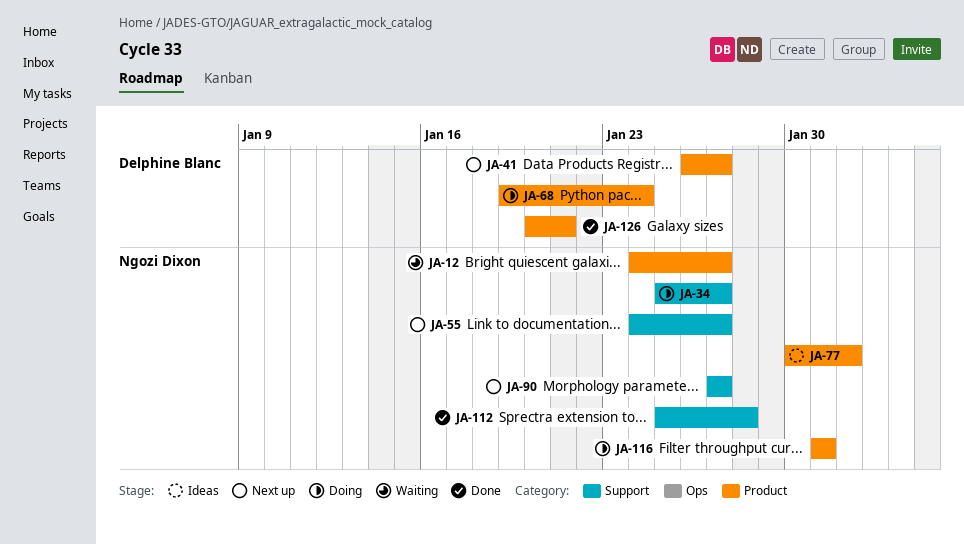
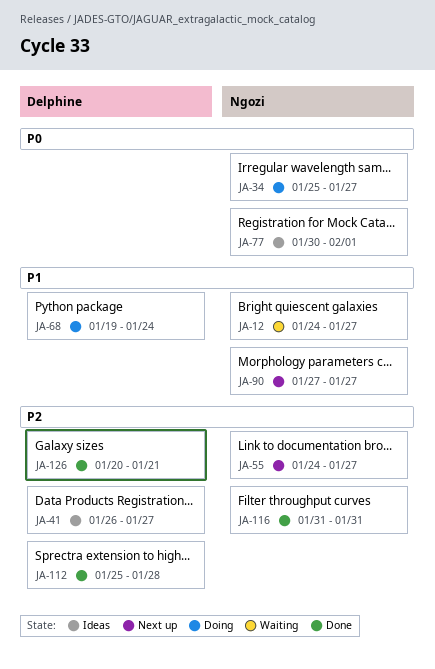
JA-41, status: Next up -> Ideas
JA-112, owner: Ngozi Dixon -> Delphine Blanc
JA-116, status: Doing -> Done

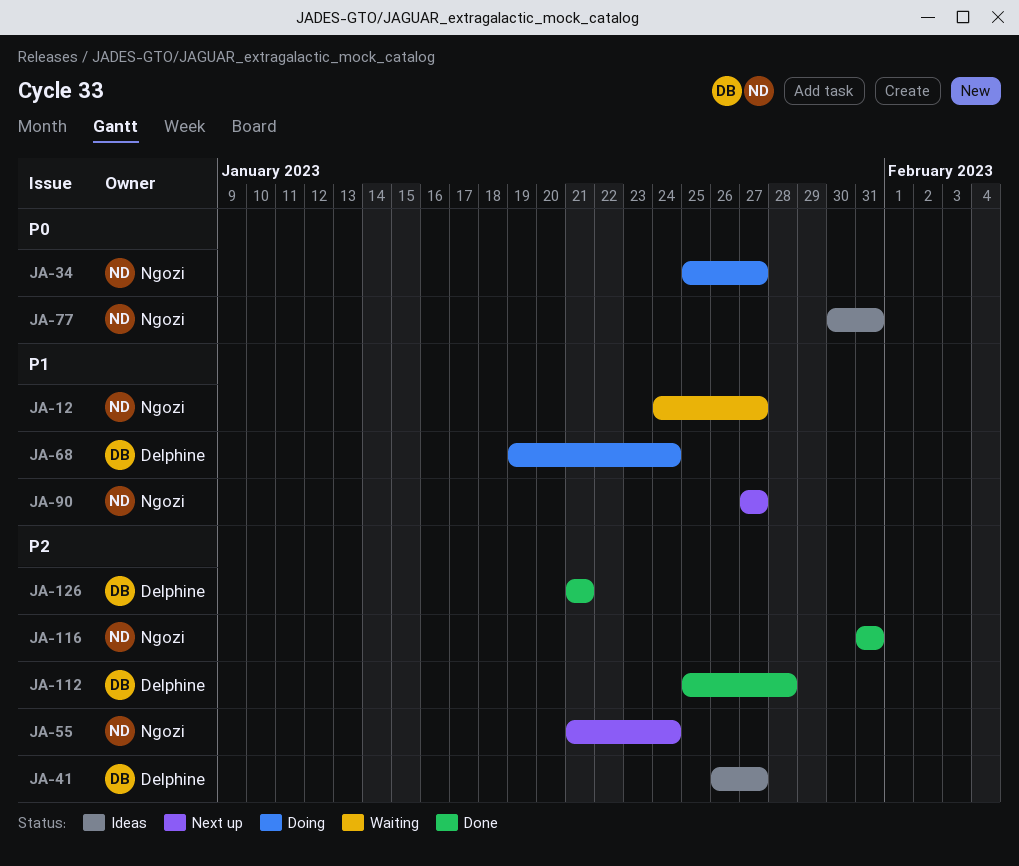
JA-55, start: Jan 24 -> Jan 21
JA-55, due: Jan 27 -> Jan 24
JA-77, due: Feb 1 -> Jan 31
JA-126, start: Jan 20 -> Jan 21

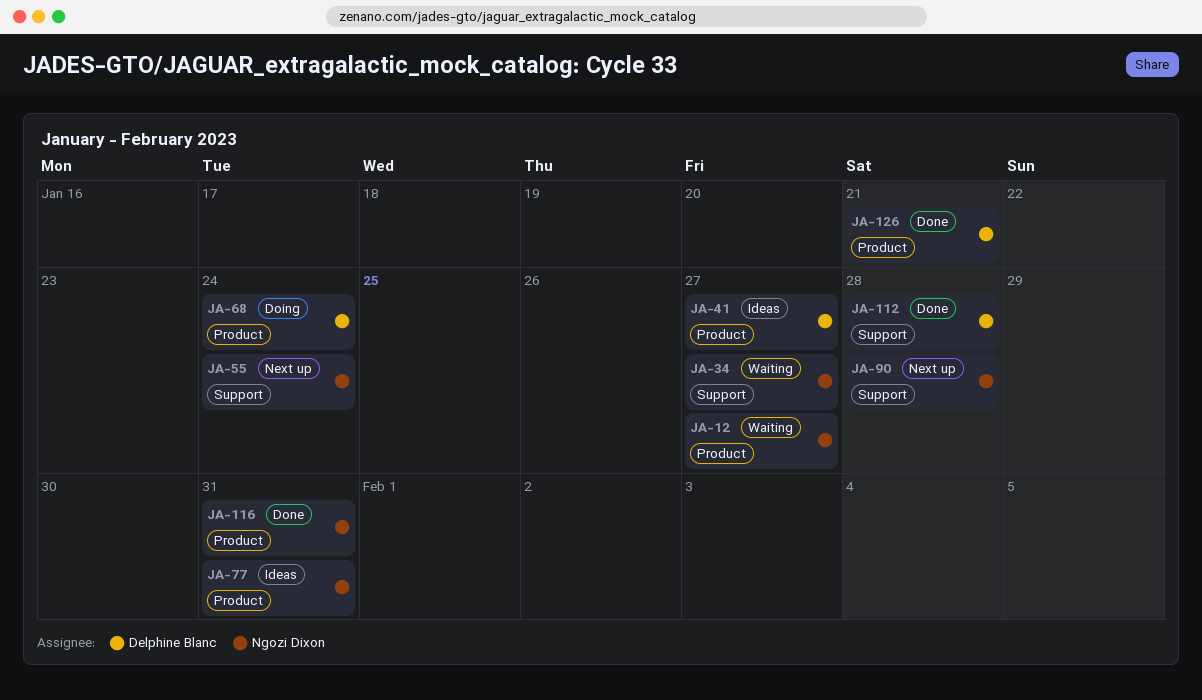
JA-34, status: Doing -> Waiting
JA-90, due: Jan 27 -> Jan 28

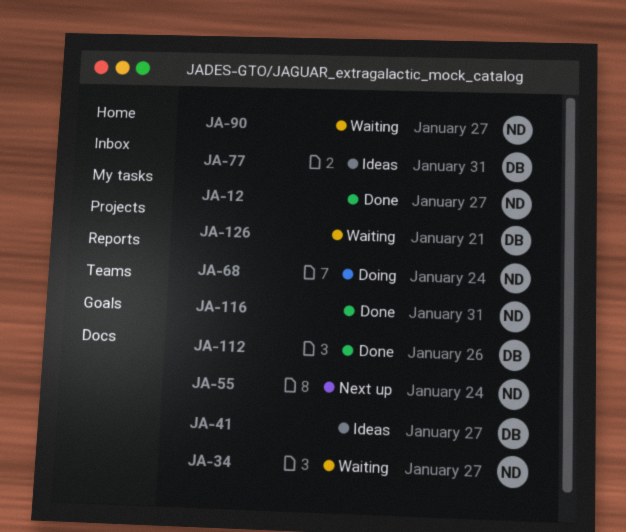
JA-12, status: Waiting -> Done
JA-68, owner: Delphine Blanc -> Ngozi Dixon
JA-77, owner: Ngozi Dixon -> Delphine Blanc
JA-90, status: Next up -> Waiting
JA-90, due: Jan 28 -> Jan 27
JA-112, due: Jan 28 -> Jan 26
JA-126, status: Done -> Waiting

